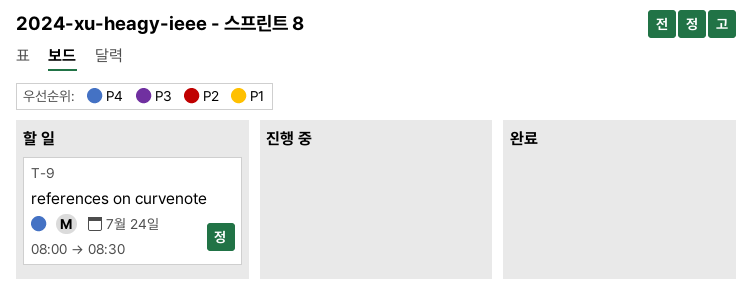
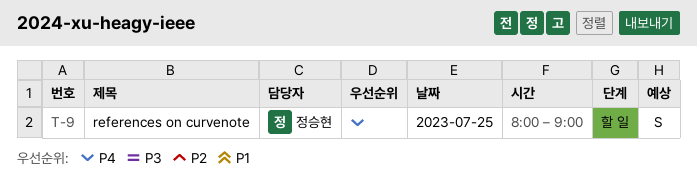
T-9, estimate: M -> S
T-9, day: Jul 24 -> Jul 25
T-9, ends: 08:30 -> 09:00

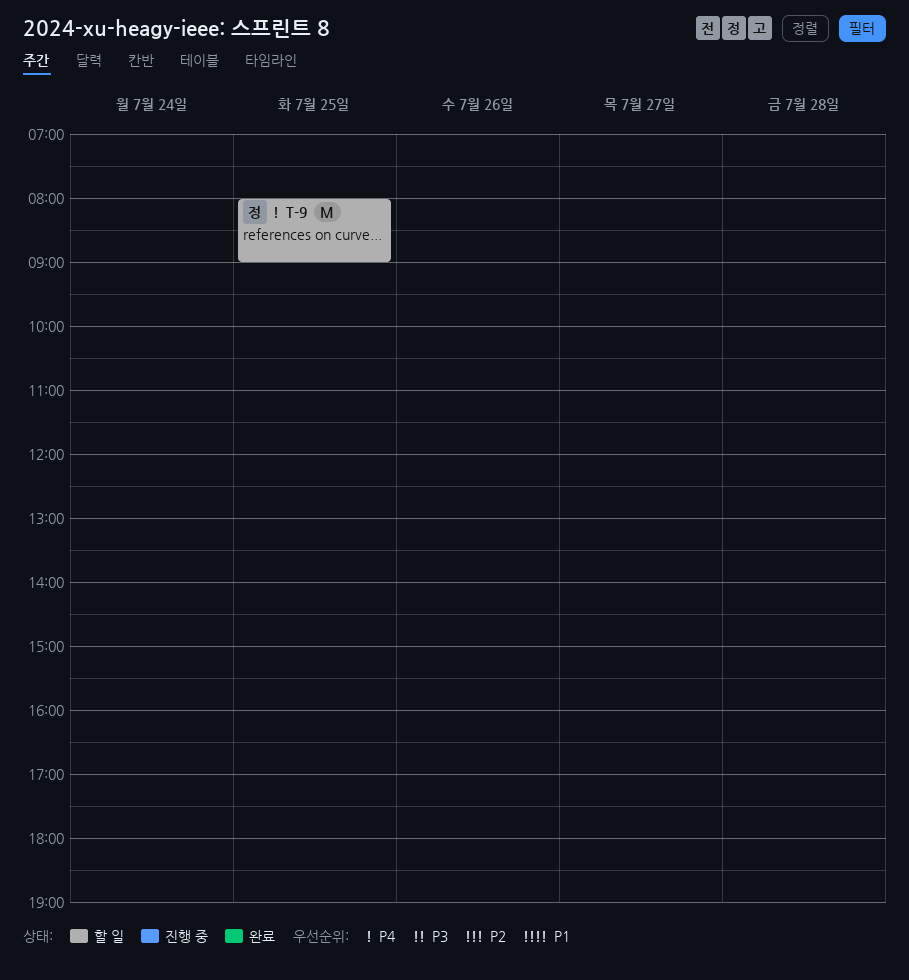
T-9, estimate: S -> M

